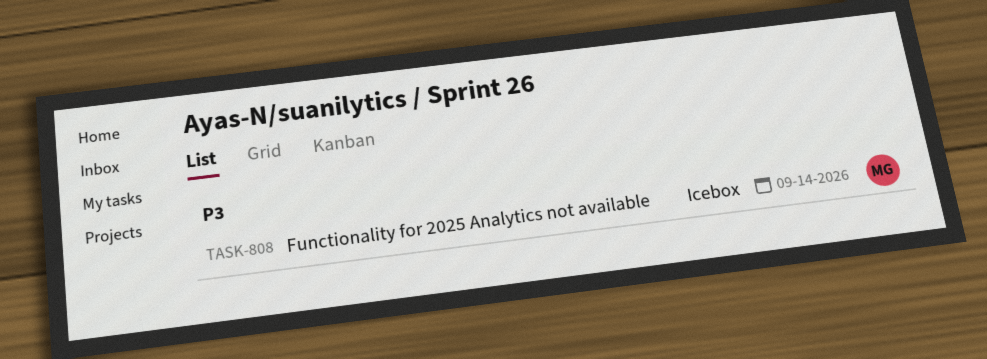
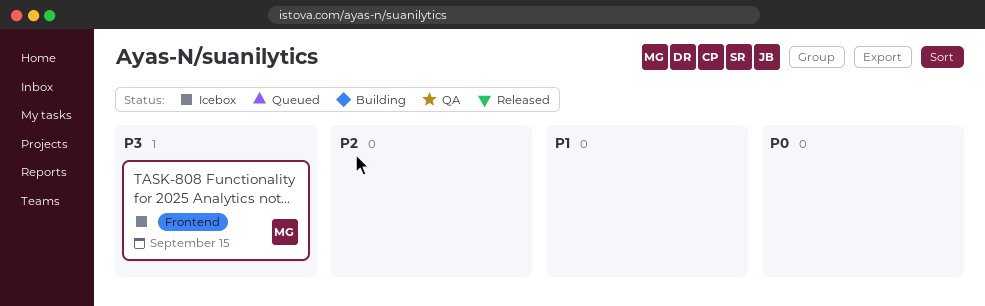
TASK-808, due: Sep 14 -> Sep 15

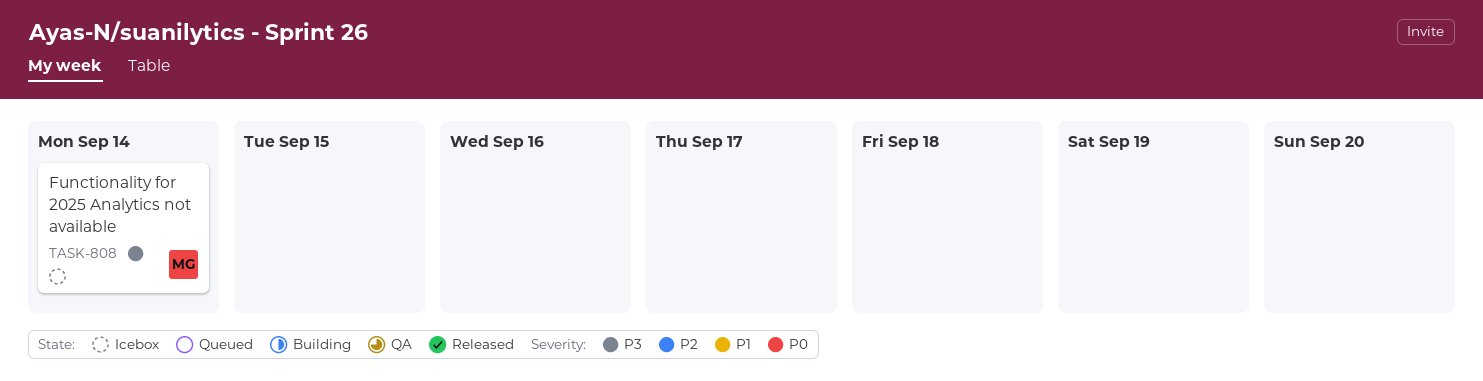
TASK-808, due: Sep 15 -> Sep 14

